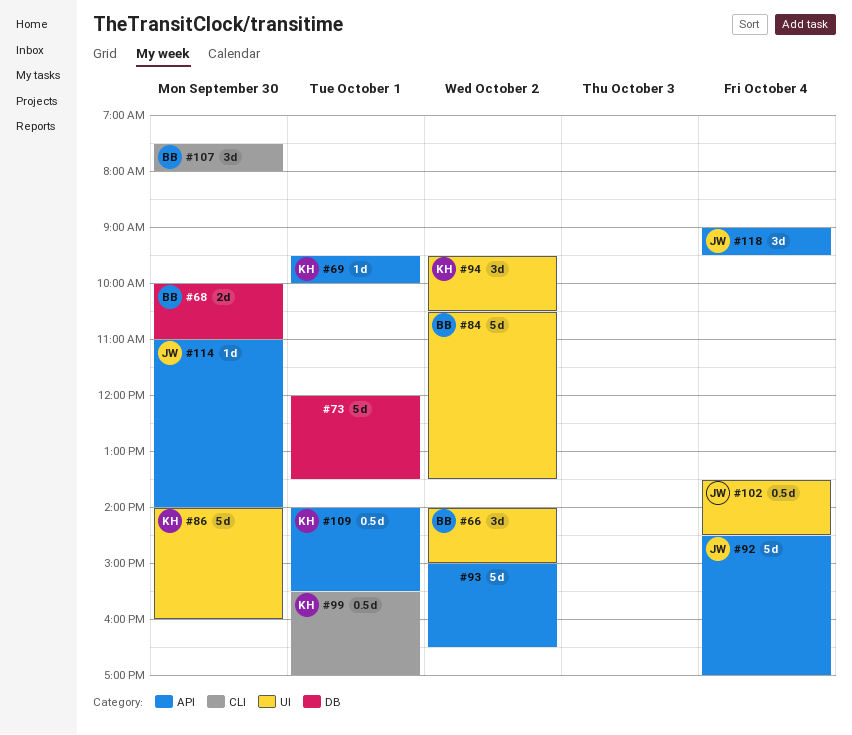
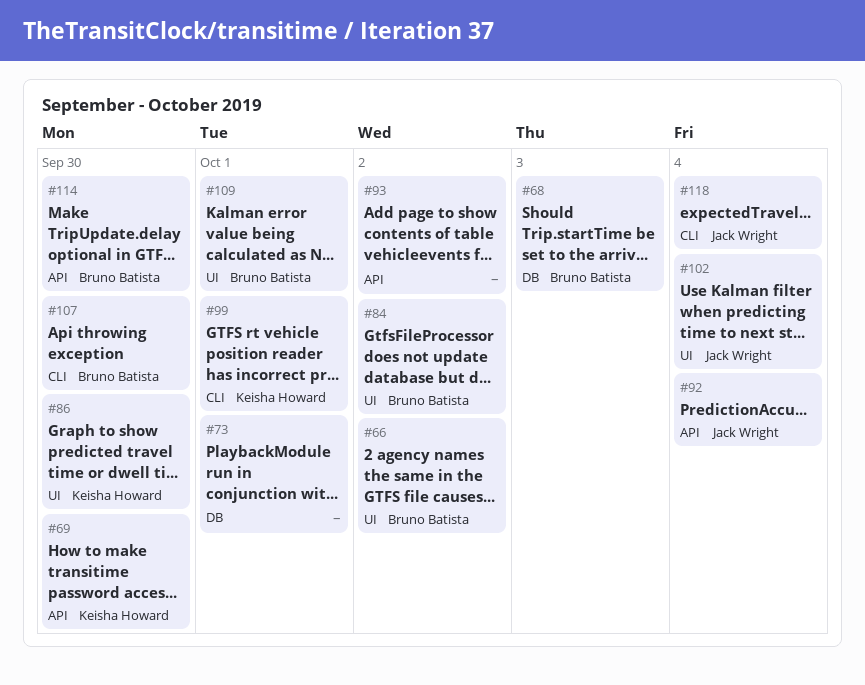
#68, day: Sep 30 -> Oct 3
#69, day: Oct 1 -> Sep 30
#94: present -> none
#109, owner: Keisha Howard -> Bruno Batista
#109, label: API -> UI
#114, owner: Jack Wright -> Bruno Batista
#118, label: API -> CLI

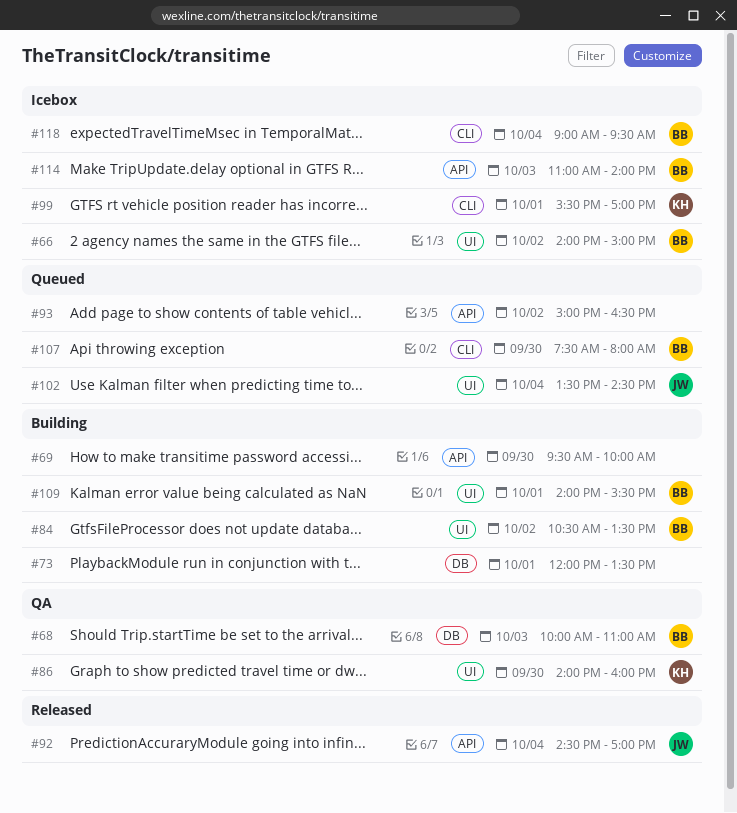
#69, owner: Keisha Howard -> none
#114, day: Sep 30 -> Oct 3
#118, owner: Jack Wright -> Bruno Batista

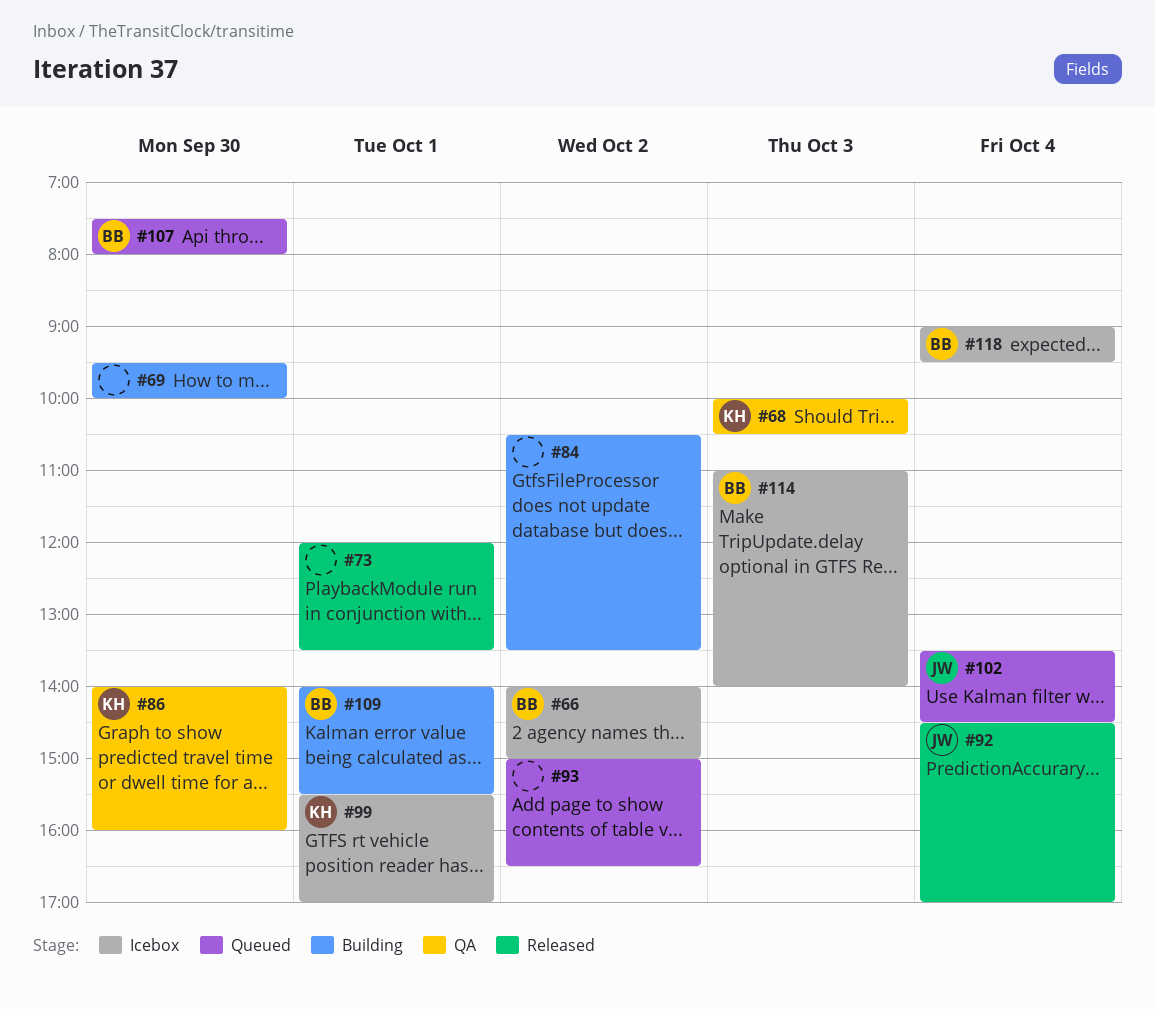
#68, owner: BB -> KH
#68, ends: 11:00 -> 10:30
#73, status: Building -> Released
#84, owner: BB -> none

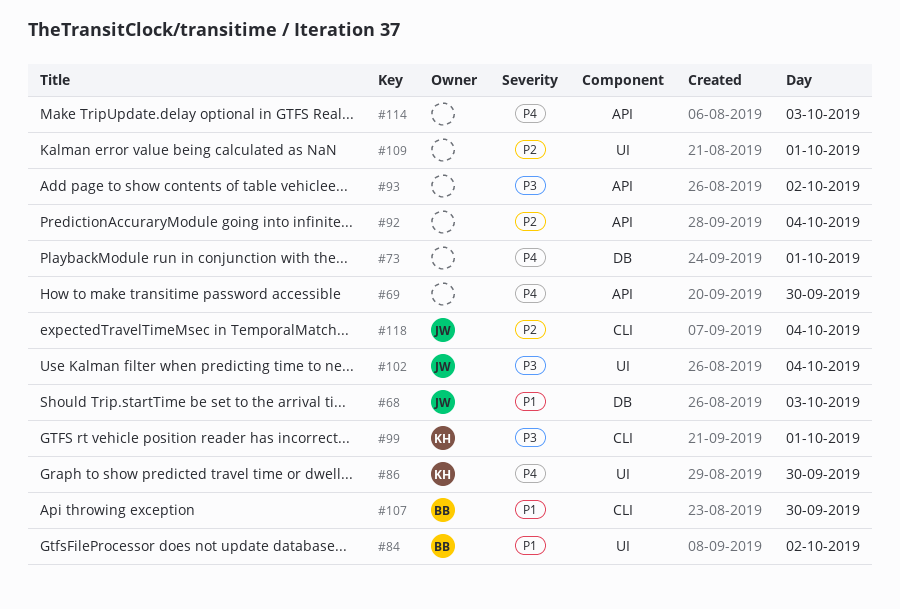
#66: present -> none
#68, owner: KH -> JW
#84, owner: none -> BB
#92, owner: JW -> none
#109, owner: BB -> none
#114, owner: BB -> none
#118, owner: BB -> JW

